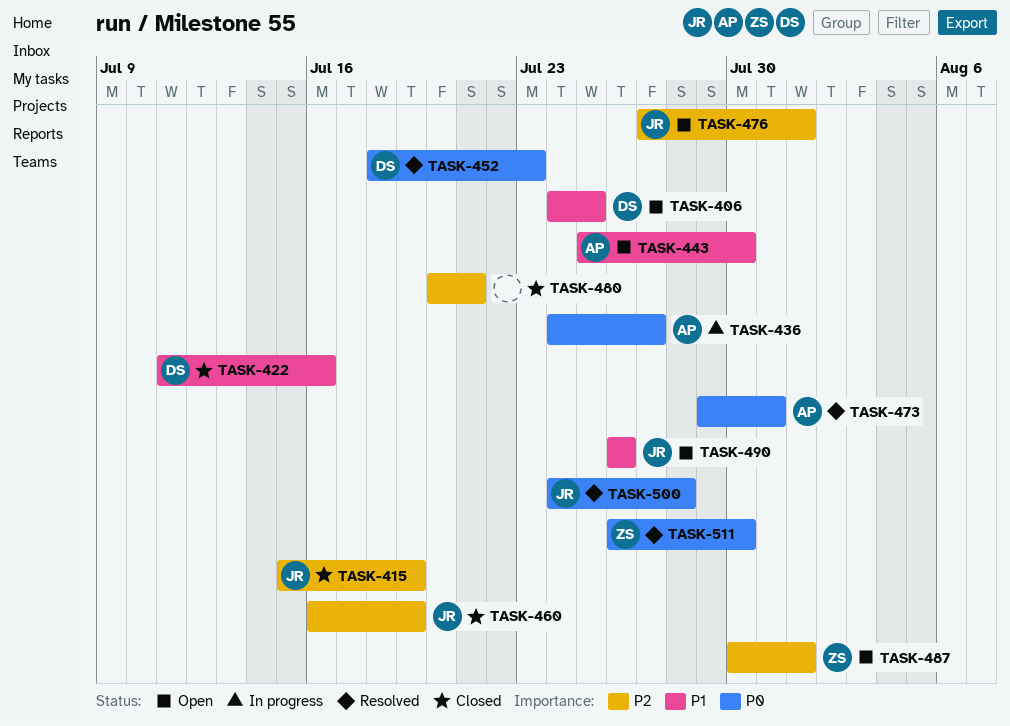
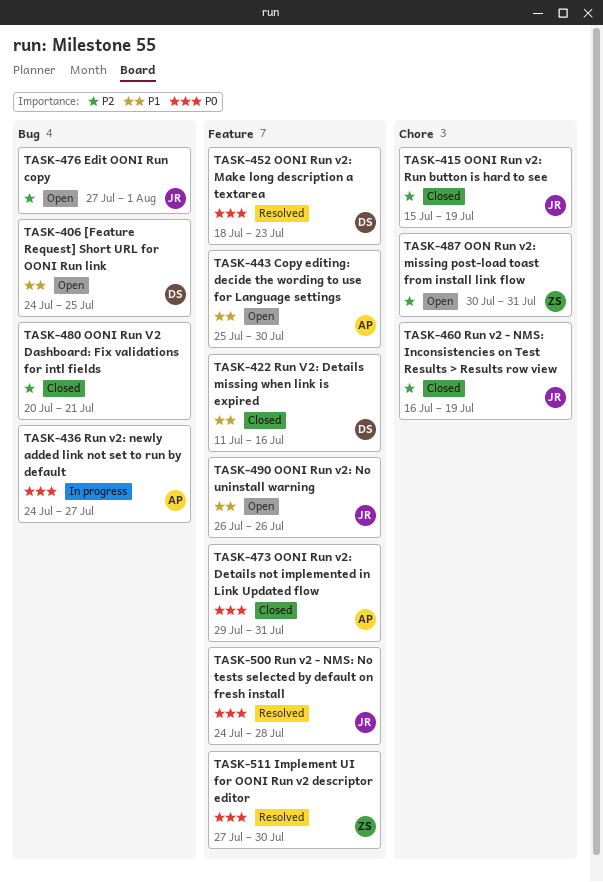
TASK-473, status: Resolved -> Closed
TASK-487, due: Aug 1 -> Jul 31
TASK-511, start: Jul 26 -> Jul 27

